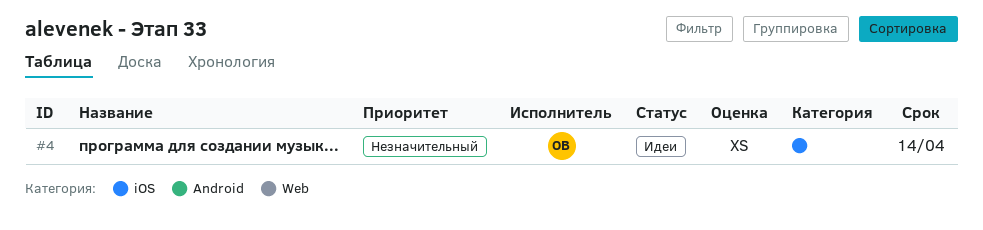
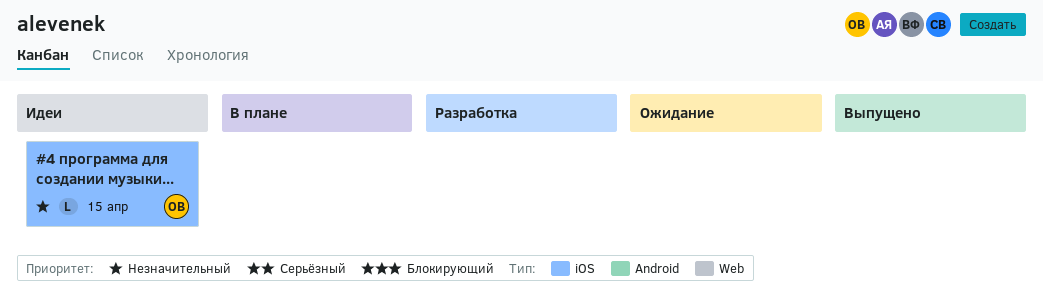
#4, estimate: XS -> L
#4, due: Apr 14 -> Apr 15

